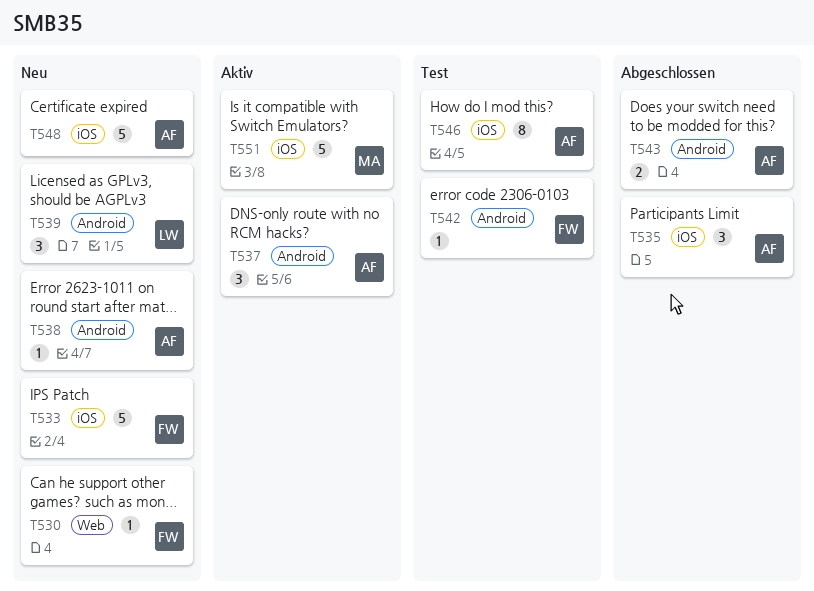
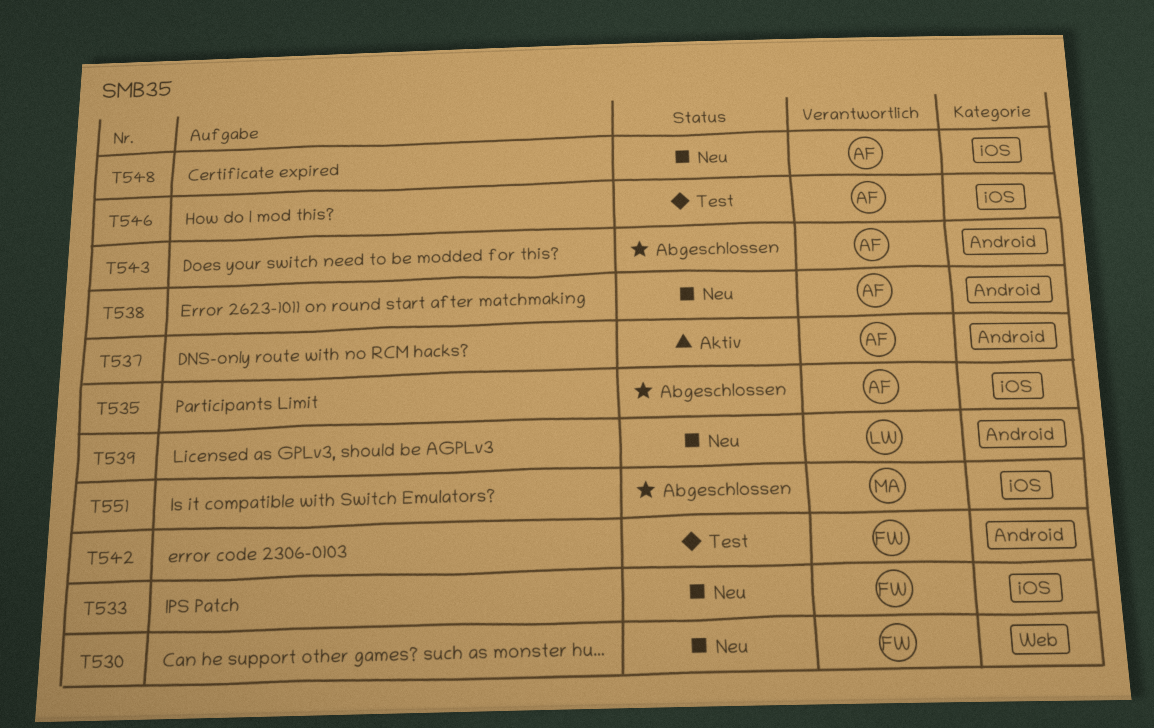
T551, status: Aktiv -> Abgeschlossen

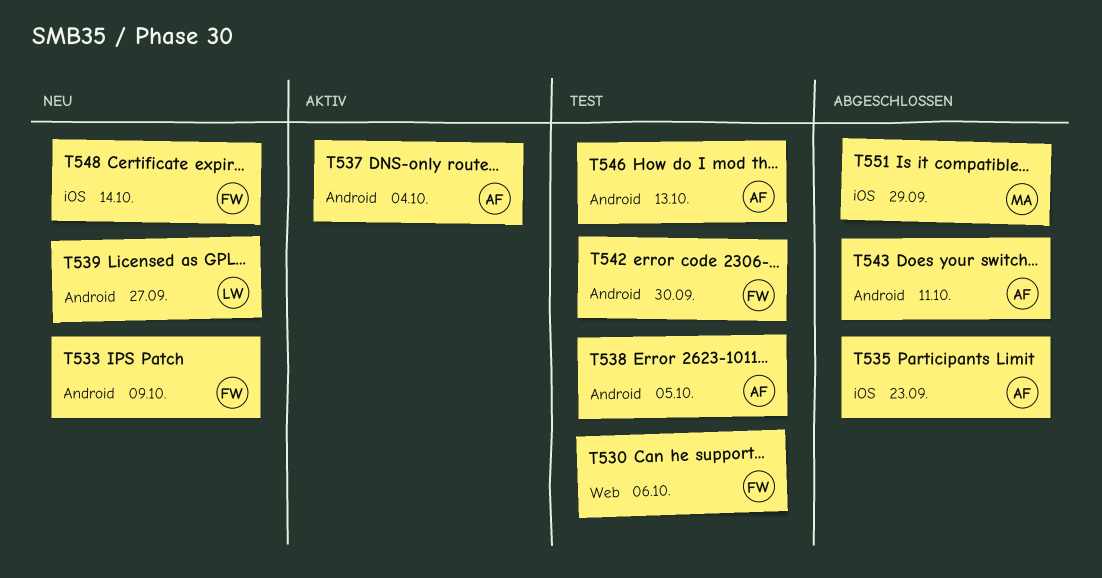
T530, status: Neu -> Test
T533, label: iOS -> Android
T538, status: Neu -> Test
T546, label: iOS -> Android
T548, owner: AF -> FW

